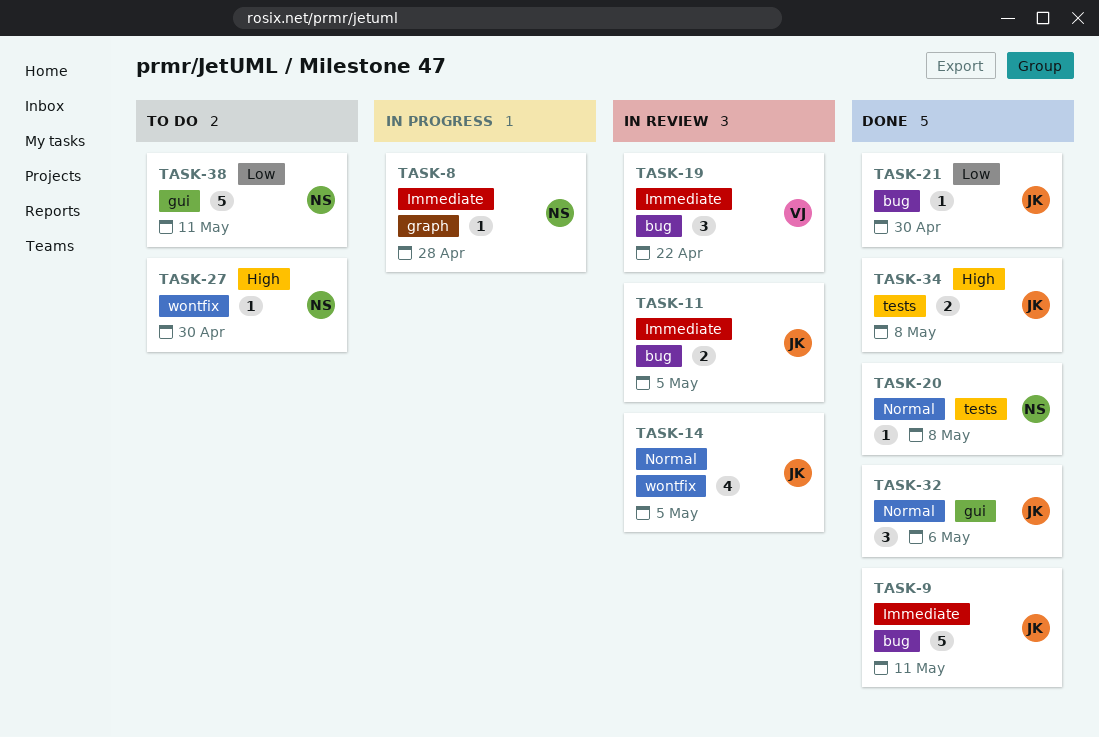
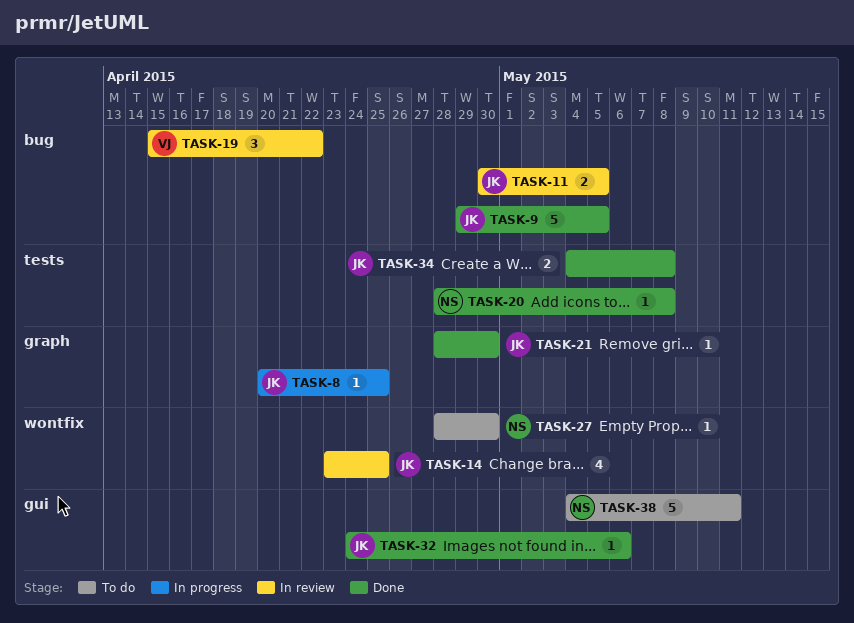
TASK-8, owner: NS -> JK
TASK-8, due: Apr 28 -> Apr 25
TASK-9, due: May 11 -> May 5
TASK-14, due: May 5 -> Apr 25
TASK-21, label: bug -> graph
TASK-32, estimate: 3 -> 1

